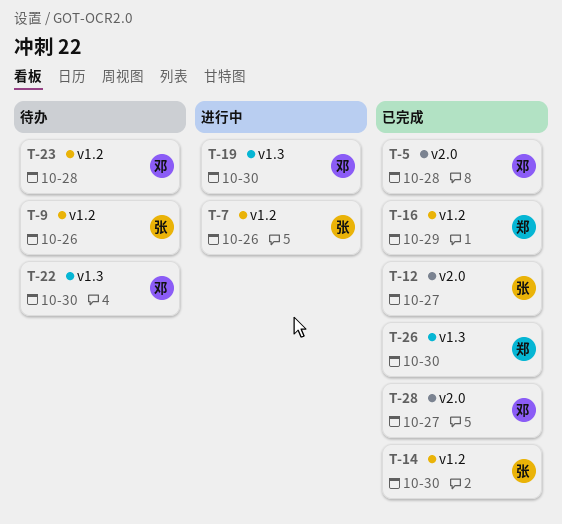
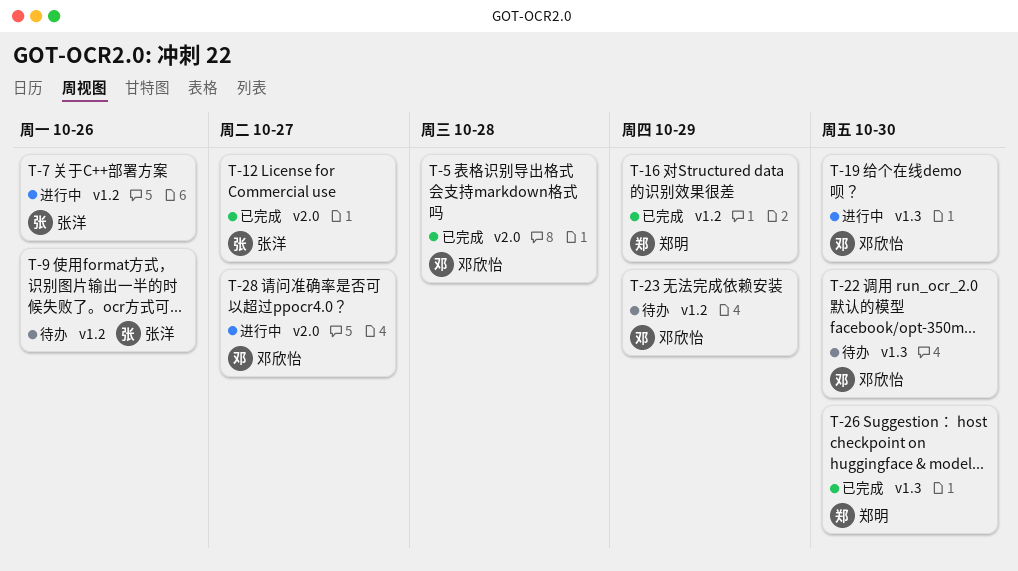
T-14: present -> none
T-23, due: Oct 28 -> Oct 29
T-28, status: 已完成 -> 进行中

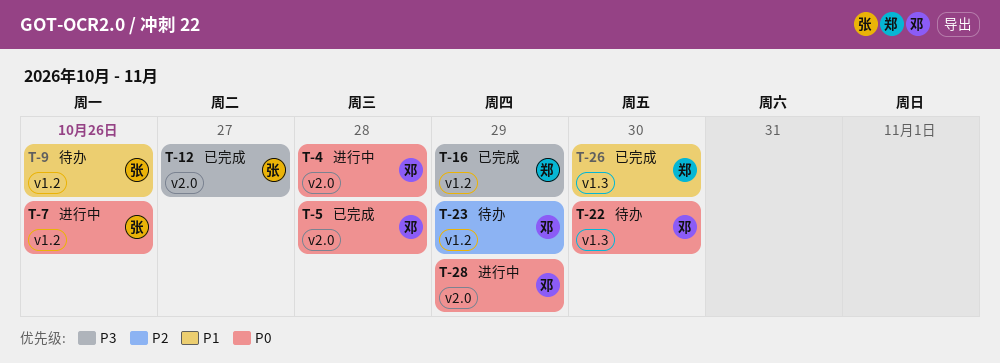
T-4: none -> present
T-19: present -> none
T-28, due: Oct 27 -> Oct 29

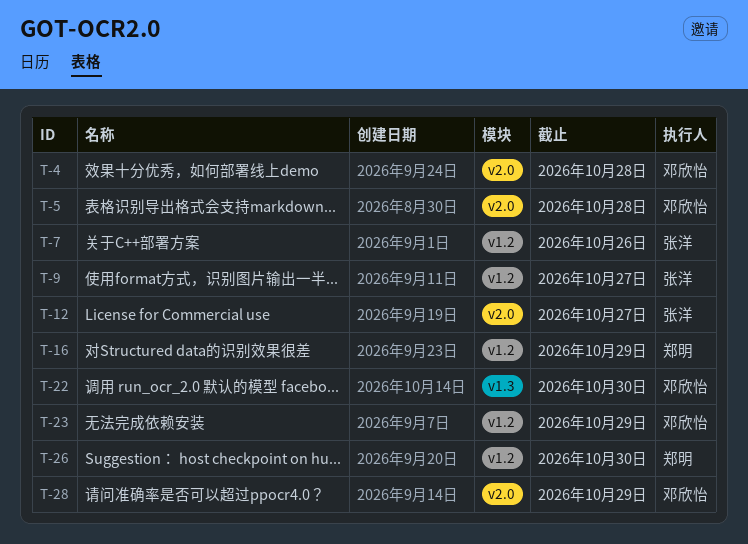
T-9, due: Oct 26 -> Oct 27
T-26, label: v1.3 -> v1.2

